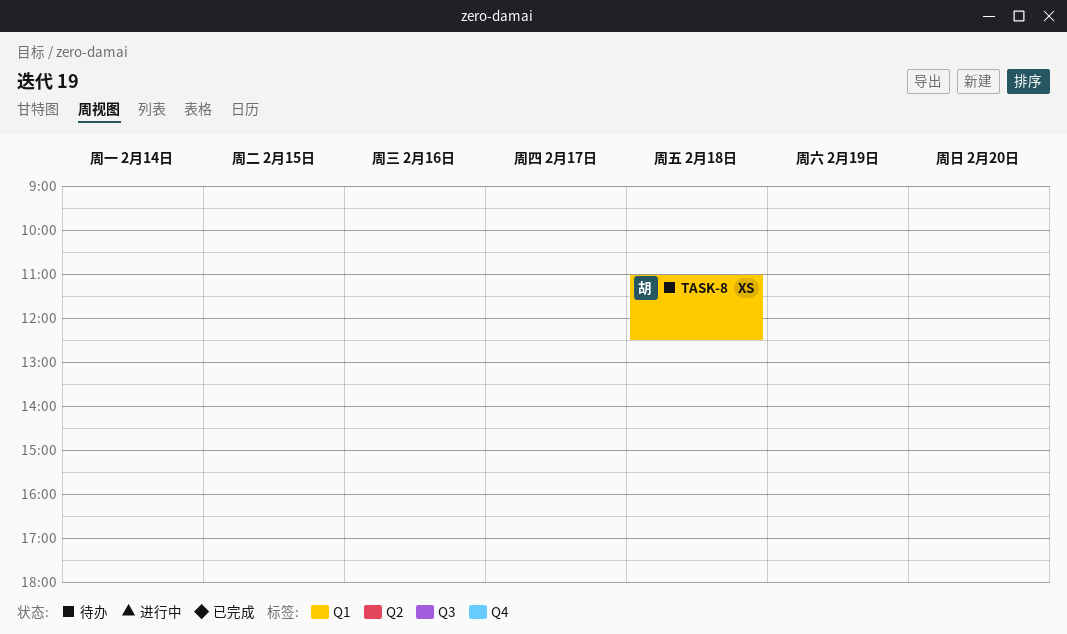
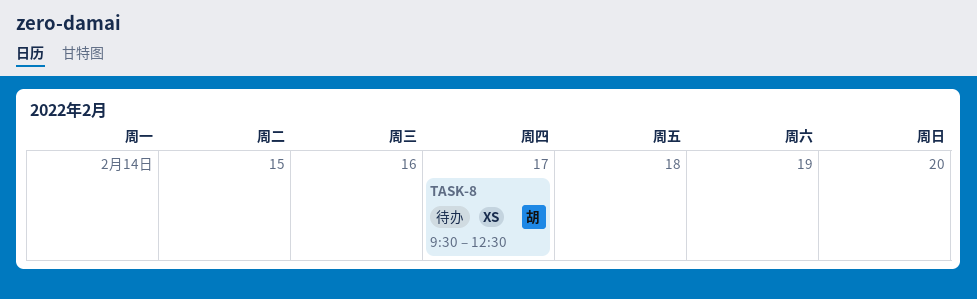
TASK-8, day: Feb 18 -> Feb 17
TASK-8, begins: 11:00 -> 09:30

